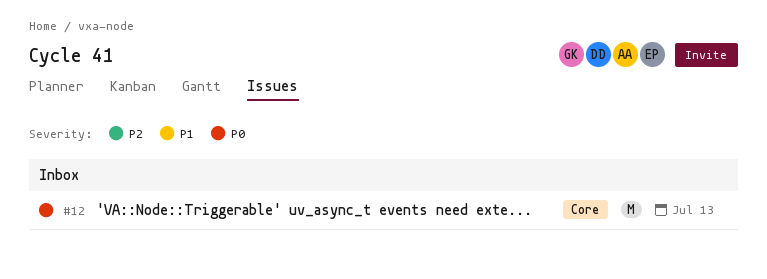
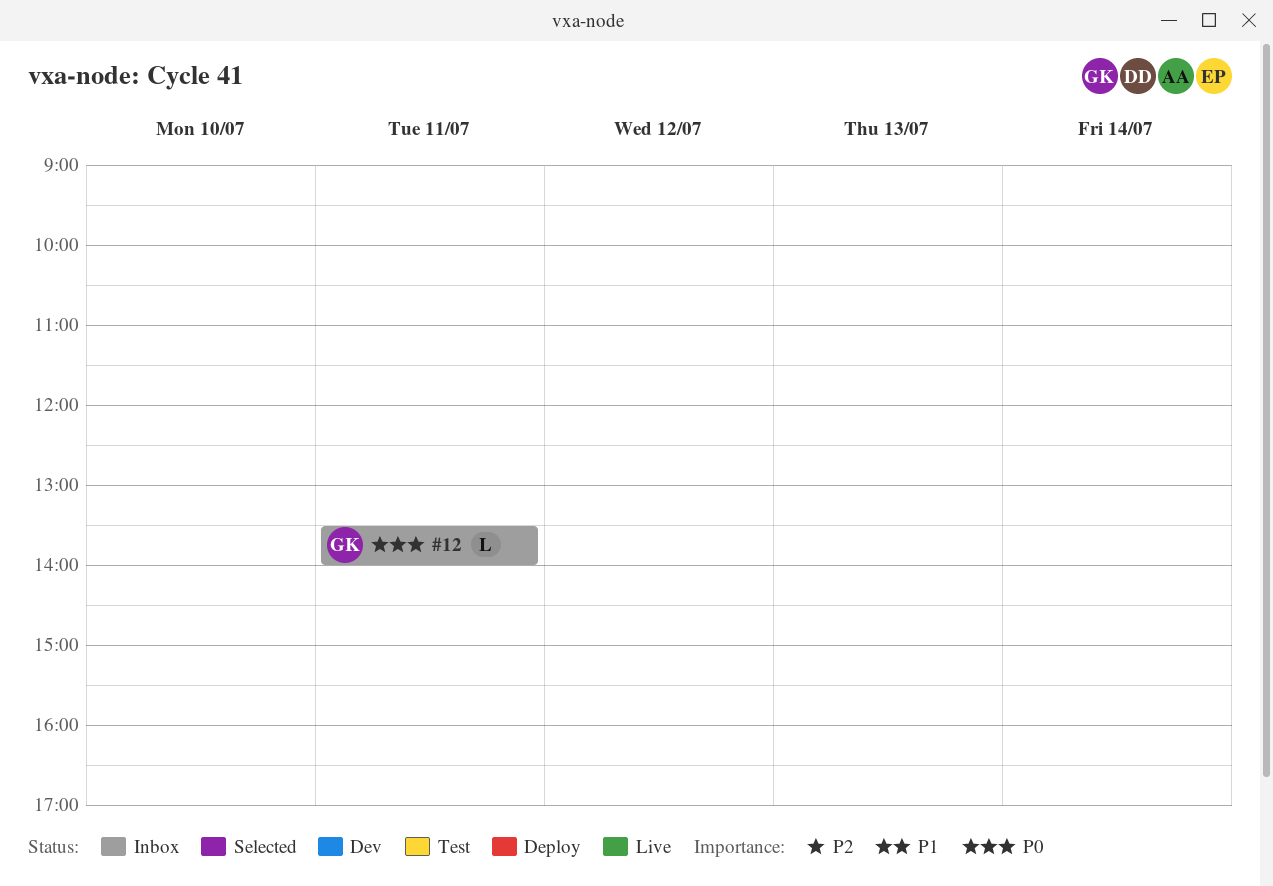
#12, estimate: M -> L
#12, day: Jul 13 -> Jul 11

